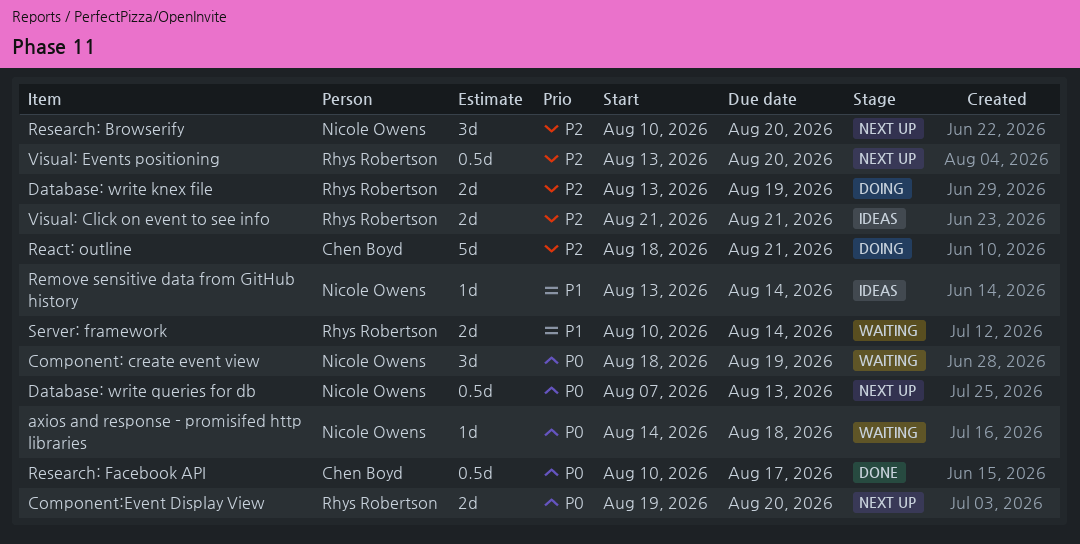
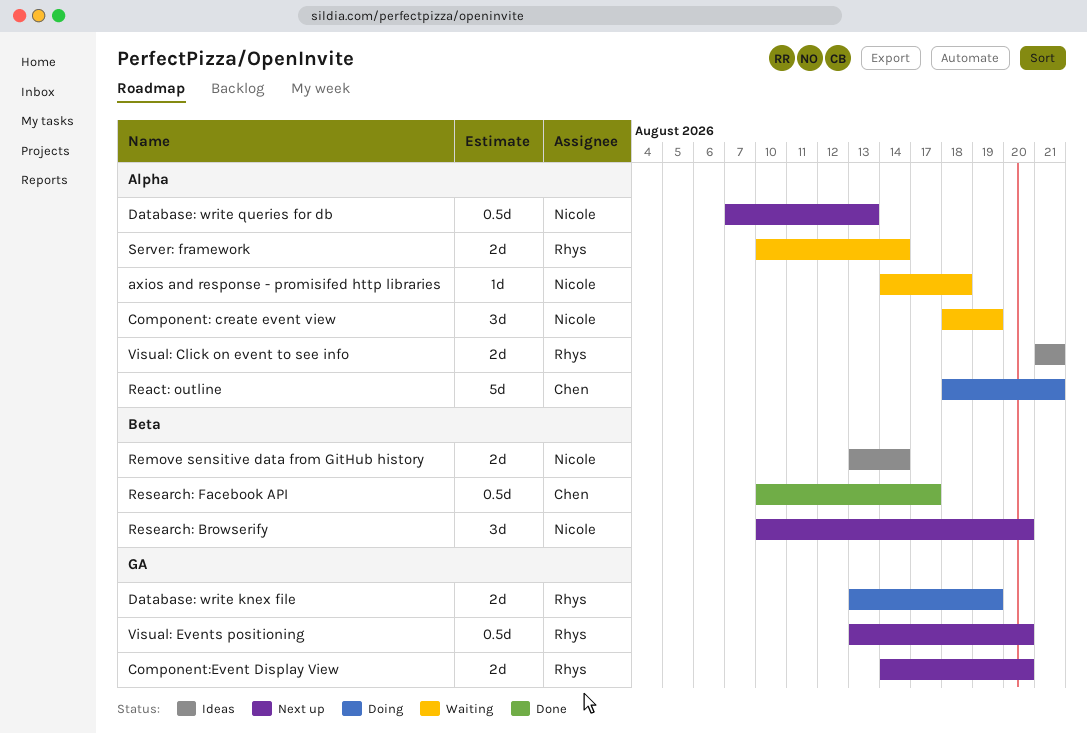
Component:Event Display View, start: Aug 19 -> Aug 14
Remove sensitive data from GitHub history, estimate: 1d -> 2d

